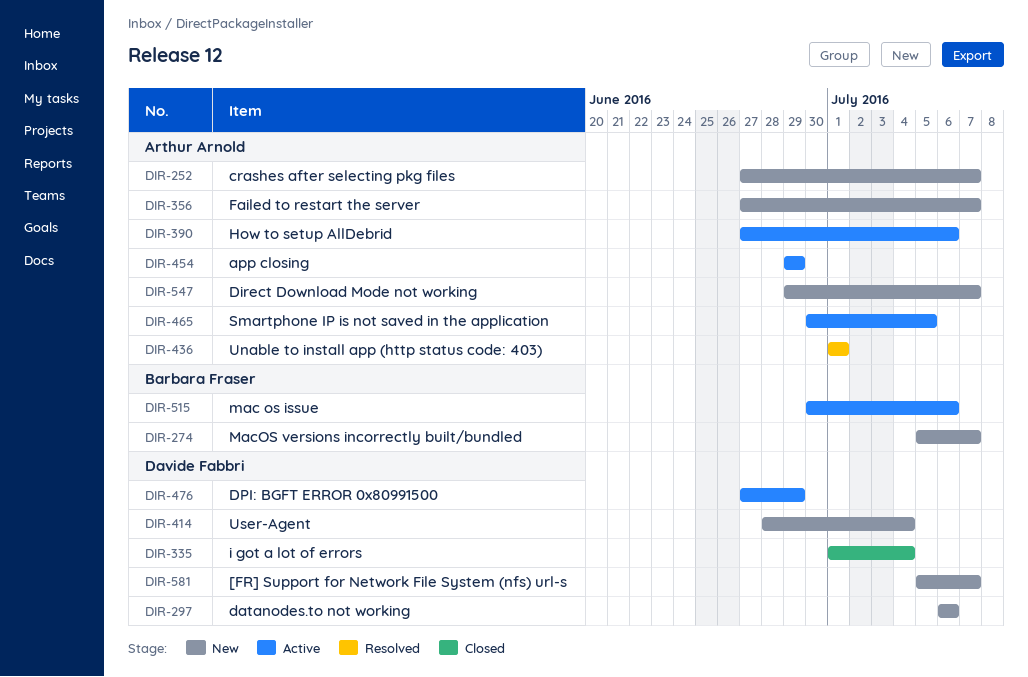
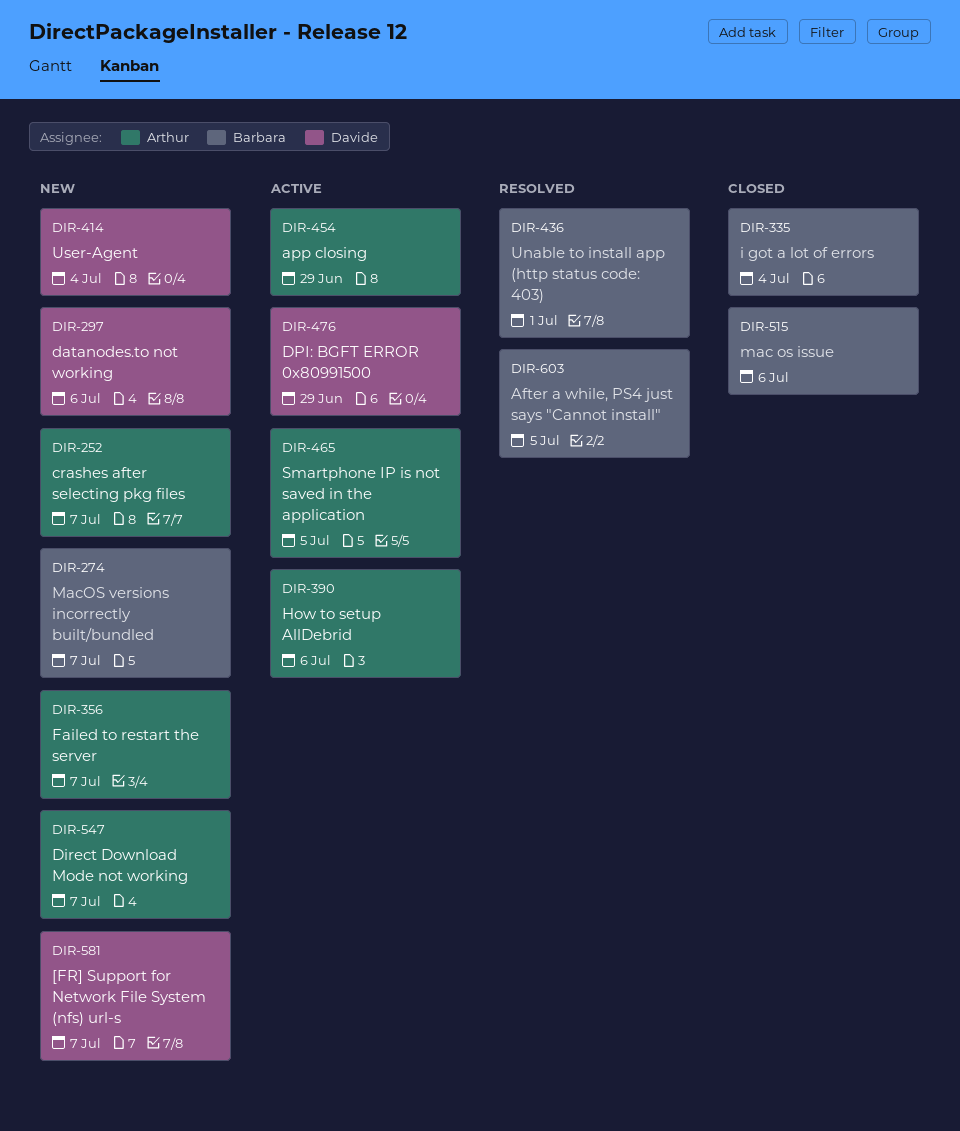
DIR-335, owner: Davide Fabbri -> Barbara Fraser
DIR-436, owner: Arthur Arnold -> Barbara Fraser
DIR-515, status: Active -> Closed
DIR-603: none -> present

